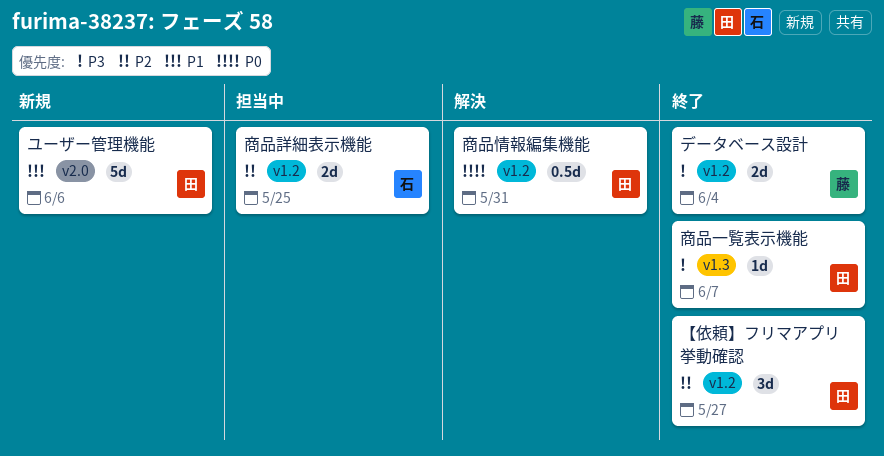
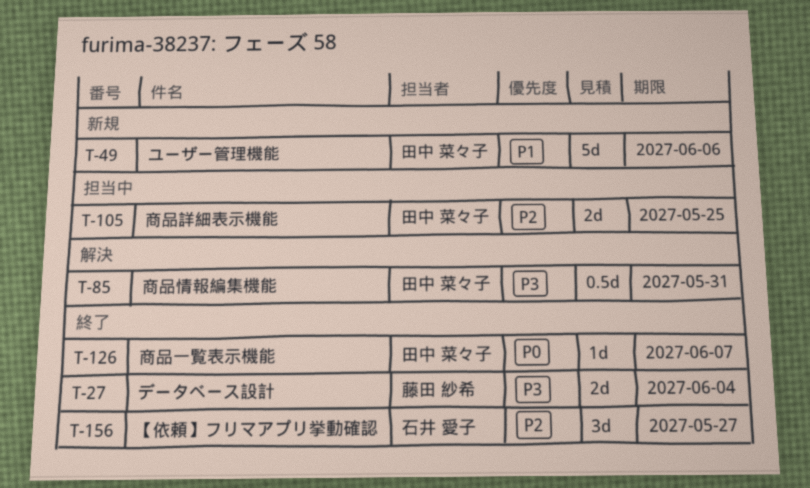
【依頼】フリマアプリ挙動確認, owner: 田中 菜々子 -> 石井 愛子
商品一覧表示機能, priority: P3 -> P0
商品情報編集機能, priority: P0 -> P3
商品詳細表示機能, owner: 石井 愛子 -> 田中 菜々子

